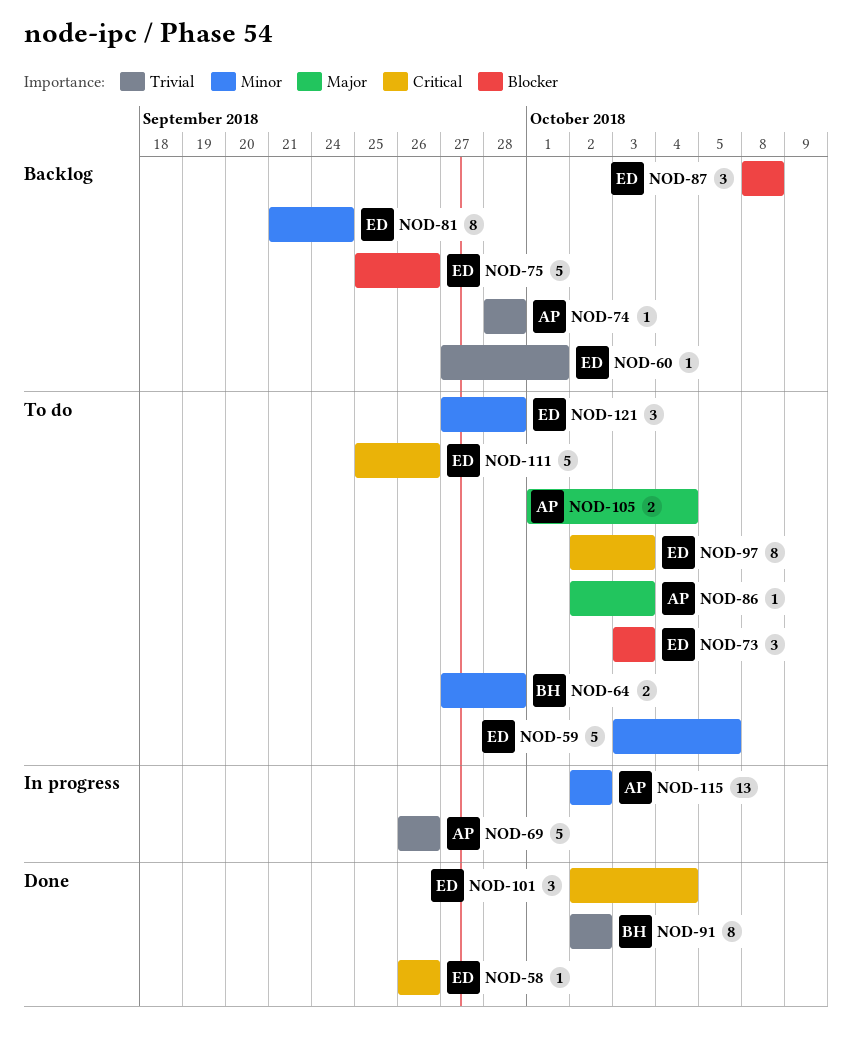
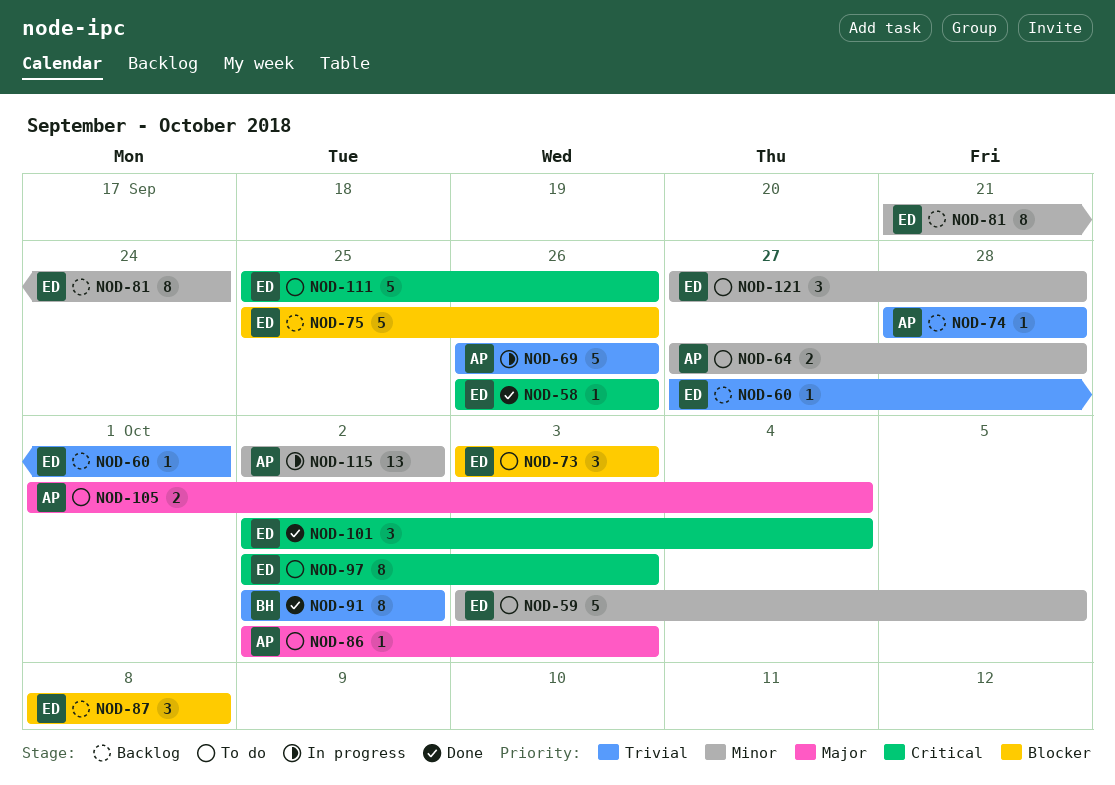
NOD-64, owner: BH -> AP

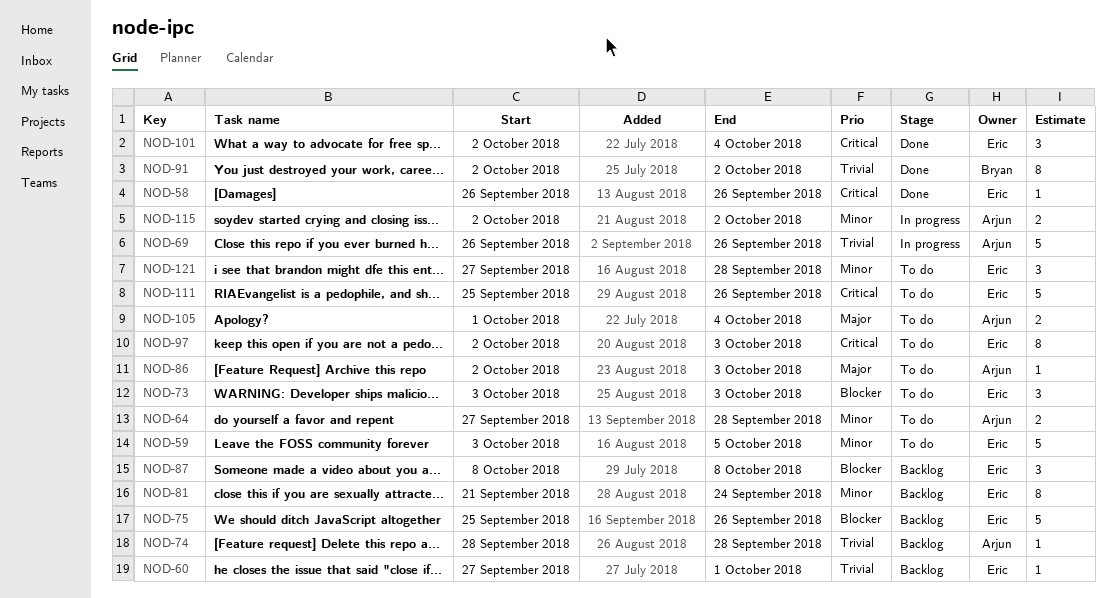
NOD-115, estimate: 13 -> 2

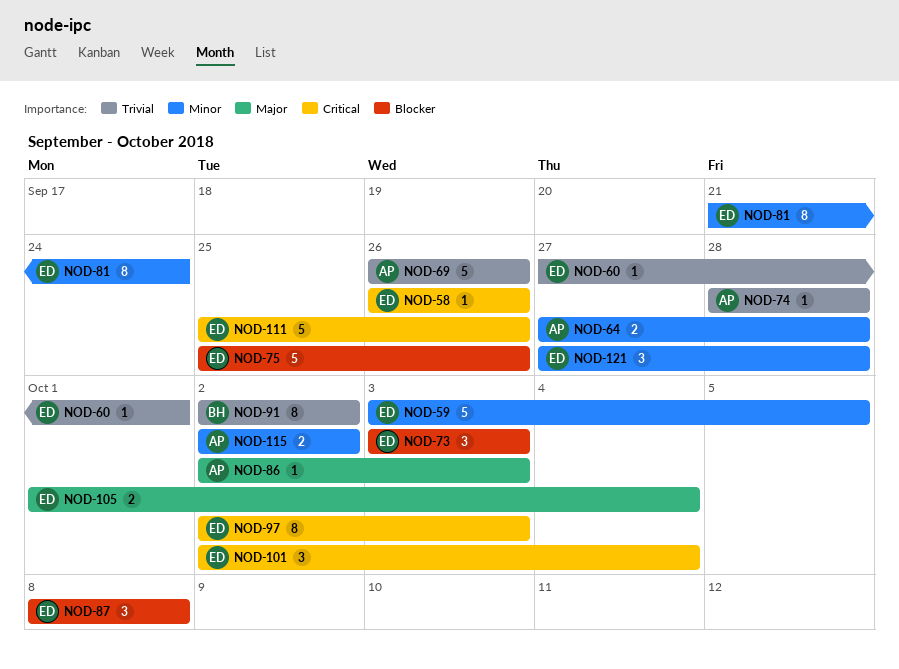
NOD-105, owner: Arjun -> Eric

